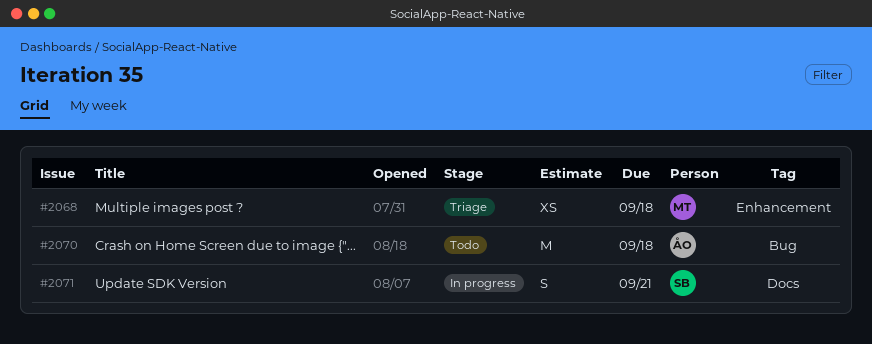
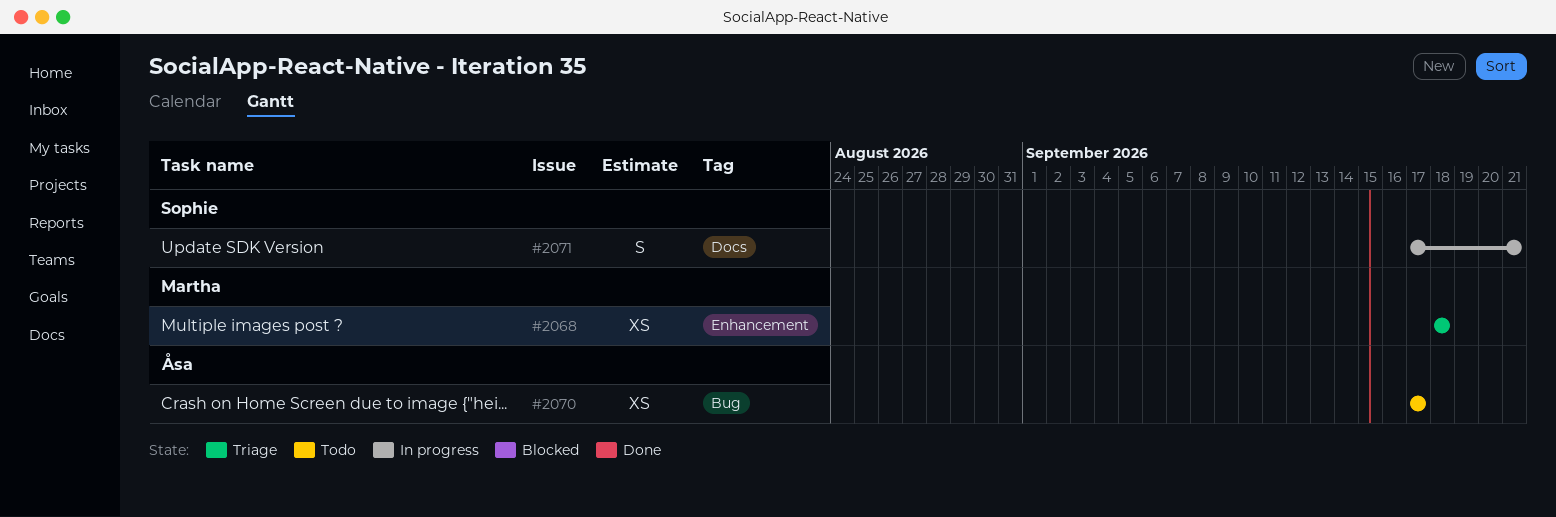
#2070, estimate: M -> XS
#2070, due: Sep 18 -> Sep 17

